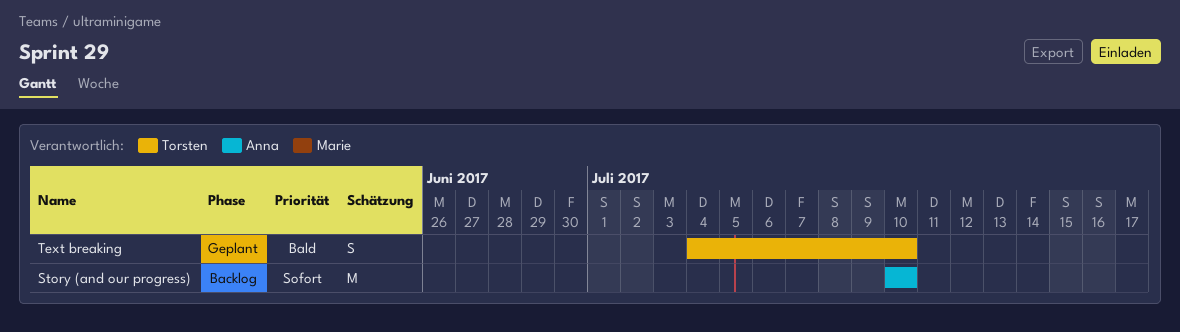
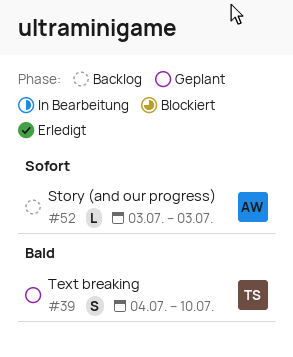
Story (and our progress), estimate: M -> L
Story (and our progress), start: Jul 10 -> Jul 3
Story (and our progress), due: Jul 10 -> Jul 3

